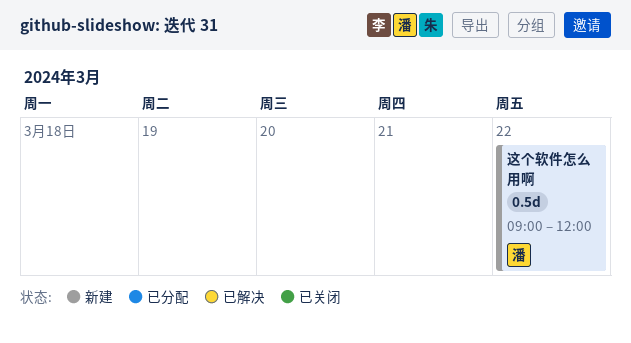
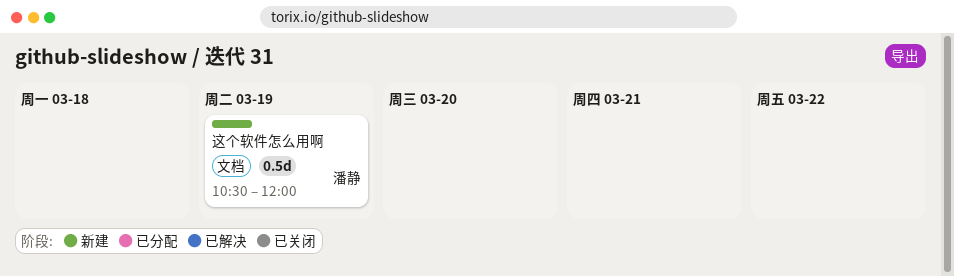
这个软件怎么用啊, day: Mar 22 -> Mar 19
这个软件怎么用啊, begins: 09:00 -> 10:30

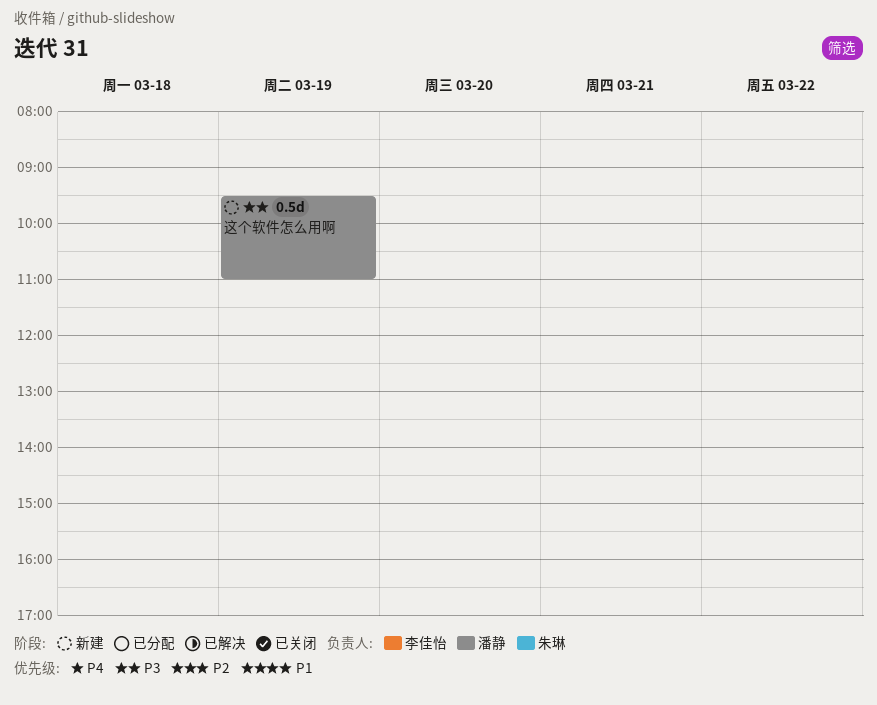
这个软件怎么用啊, begins: 10:30 -> 09:30
这个软件怎么用啊, ends: 12:00 -> 11:00

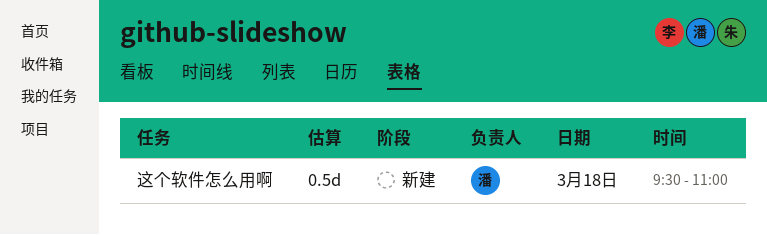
这个软件怎么用啊, day: Mar 19 -> Mar 18

